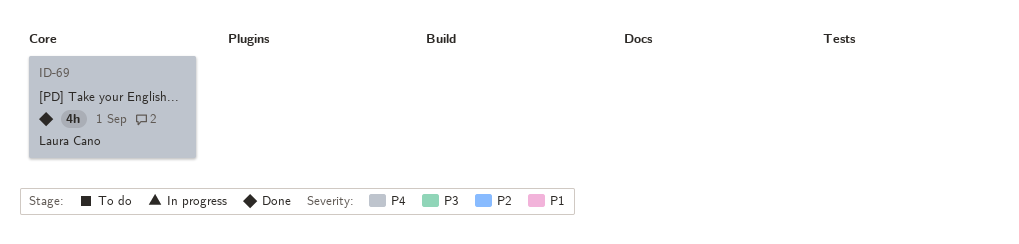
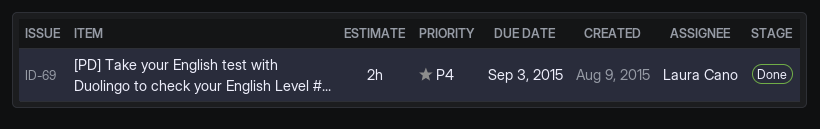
ID-69, estimate: 4h -> 2h
ID-69, due: Sep 1 -> Sep 3

